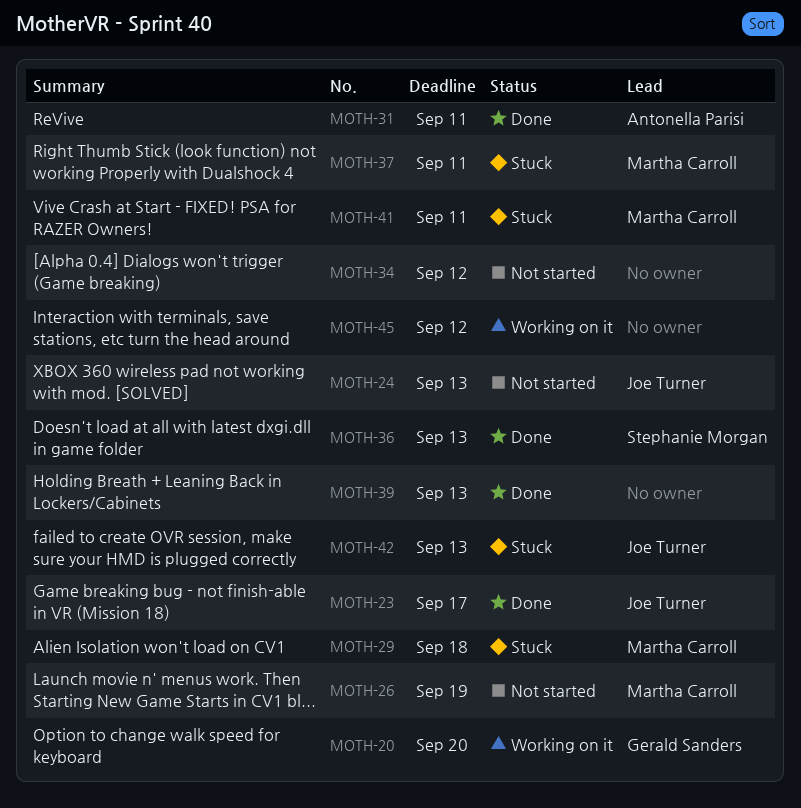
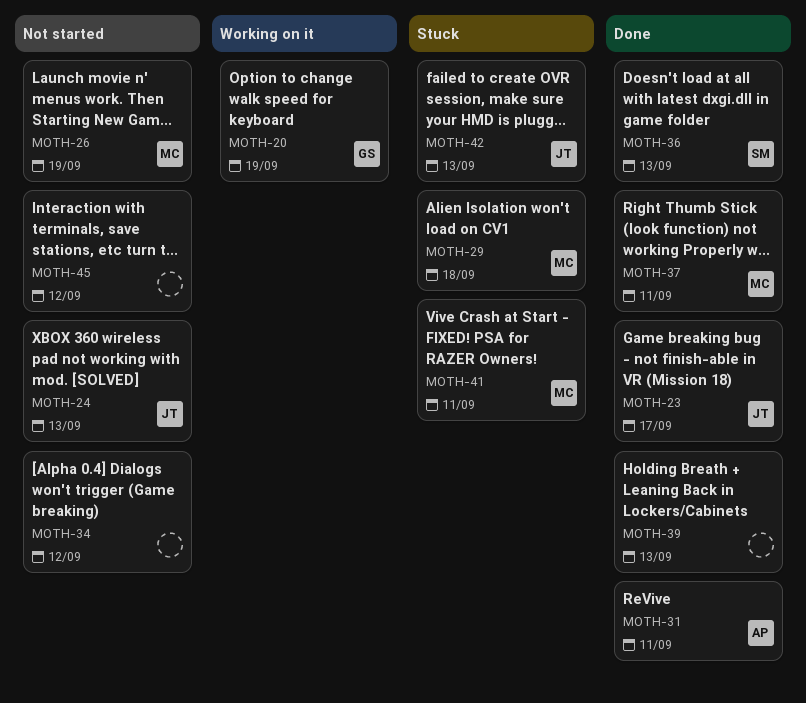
MOTH-20, due: Sep 20 -> Sep 19
MOTH-37, status: Stuck -> Done
MOTH-45, status: Working on it -> Not started

